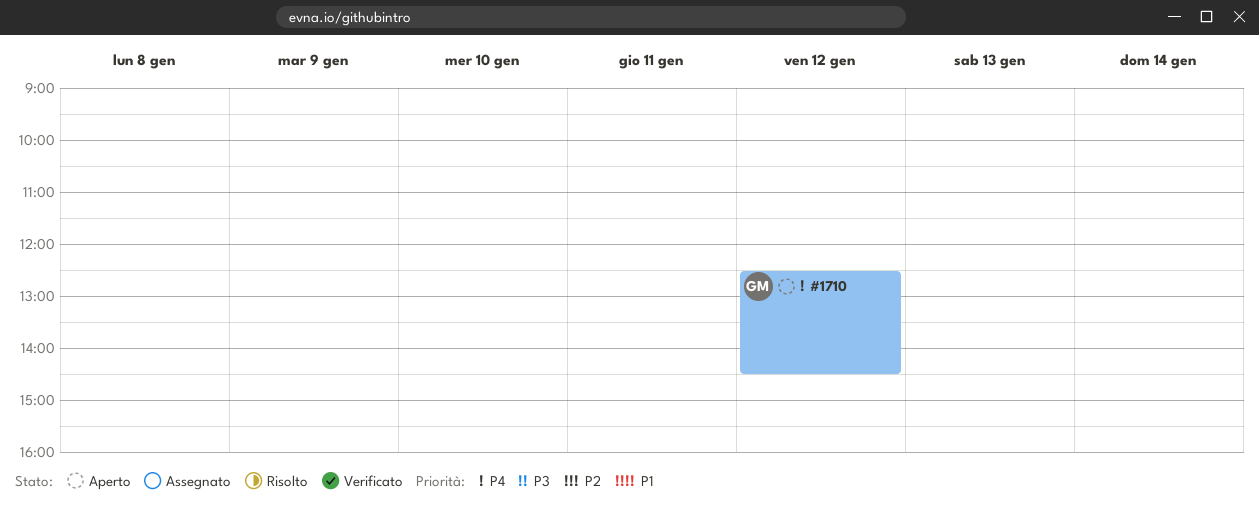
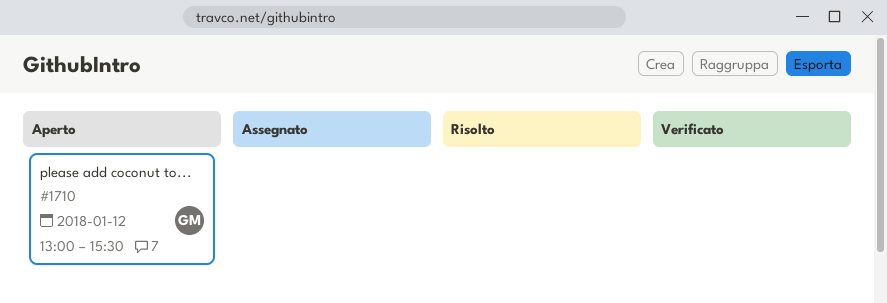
#1710, begins: 12:30 -> 13:00
#1710, ends: 14:30 -> 15:30

